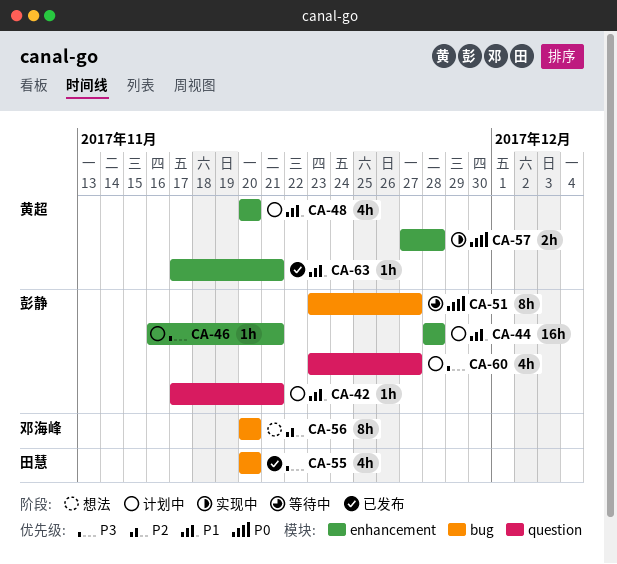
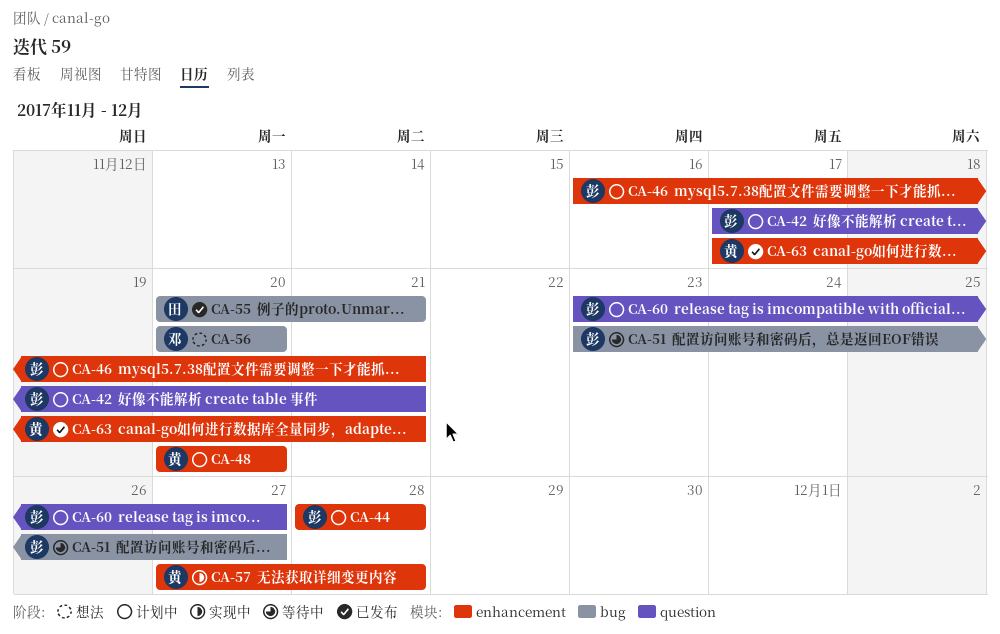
CA-55, due: Nov 20 -> Nov 21

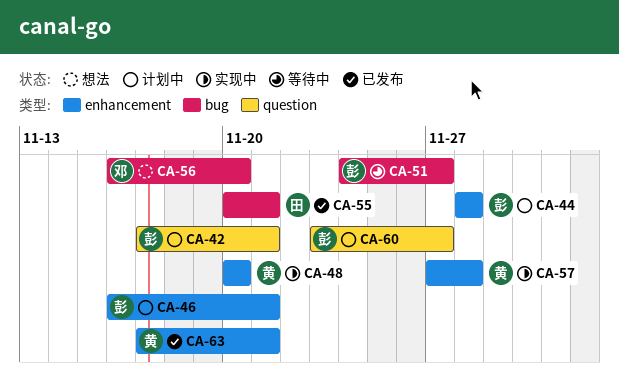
CA-48, status: 计划中 -> 实现中
CA-51, start: Nov 23 -> Nov 24
CA-56, start: Nov 20 -> Nov 16

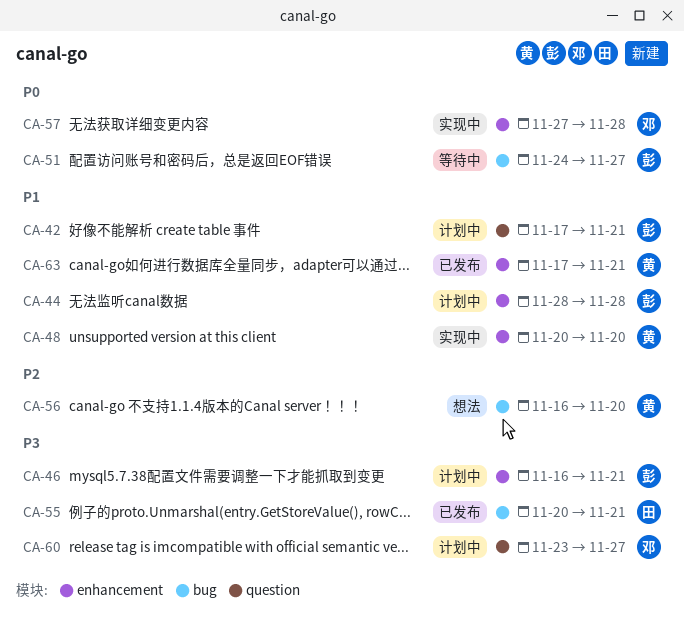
CA-56, owner: 邓 -> 黄
CA-57, owner: 黄 -> 邓
CA-60, owner: 彭 -> 邓

